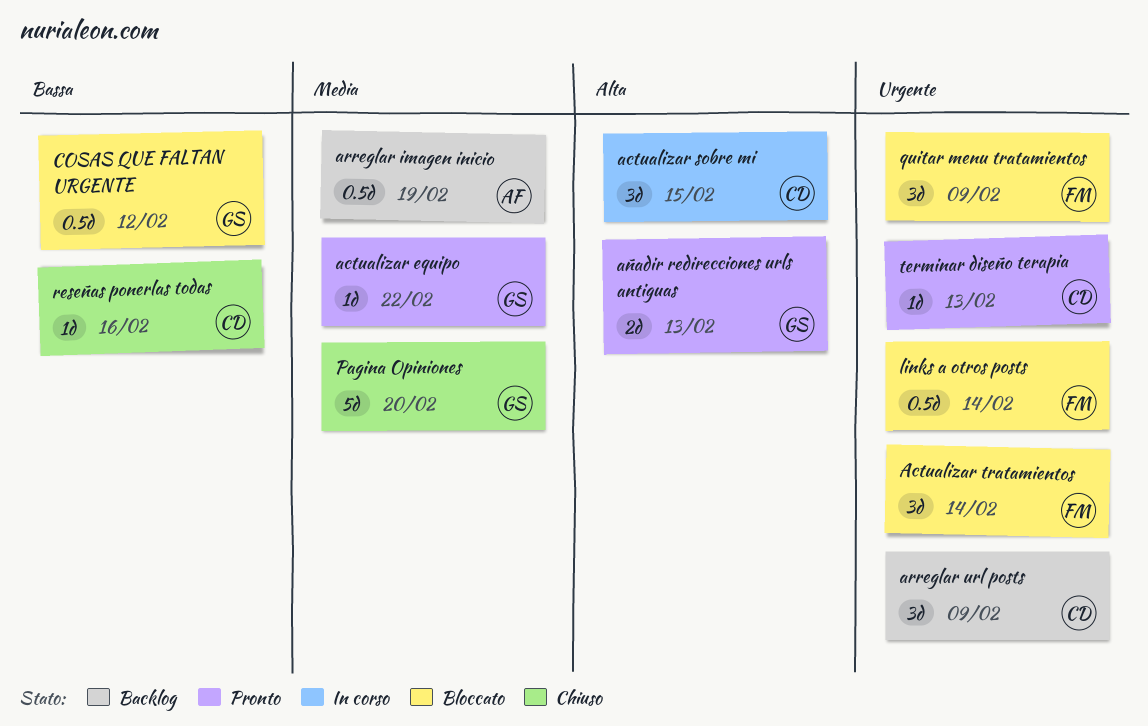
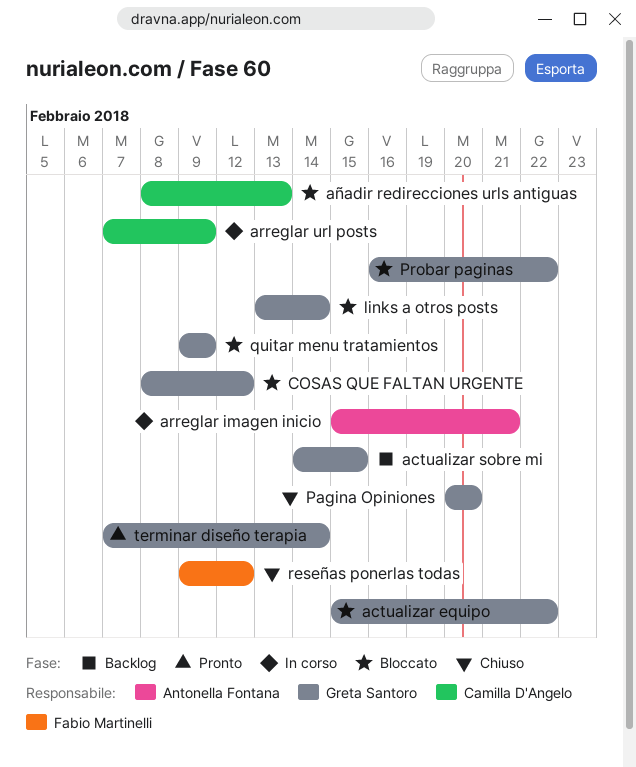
actualizar equipo, status: Pronto -> Bloccato
actualizar sobre mi, status: In corso -> Backlog
actualizar sobre mi, owner: Camilla D'Angelo -> Greta Santoro
Actualizar tratamientos: present -> none
arreglar imagen inicio, status: Backlog -> In corso
arreglar imagen inicio, due: Feb 19 -> Feb 21
arreglar url posts, status: Backlog -> In corso
añadir redirecciones urls antiguas, status: Pronto -> Bloccato
añadir redirecciones urls antiguas, owner: Greta Santoro -> Camilla D'Angelo
links a otros posts, owner: Fabio Martinelli -> Greta Santoro
Probar paginas: none -> present
quitar menu tratamientos, owner: Fabio Martinelli -> Greta Santoro
reseñas ponerlas todas, owner: Camilla D'Angelo -> Fabio Martinelli
reseñas ponerlas todas, due: Feb 16 -> Feb 12
terminar diseño terapia, owner: Camilla D'Angelo -> Greta Santoro
terminar diseño terapia, due: Feb 13 -> Feb 14

